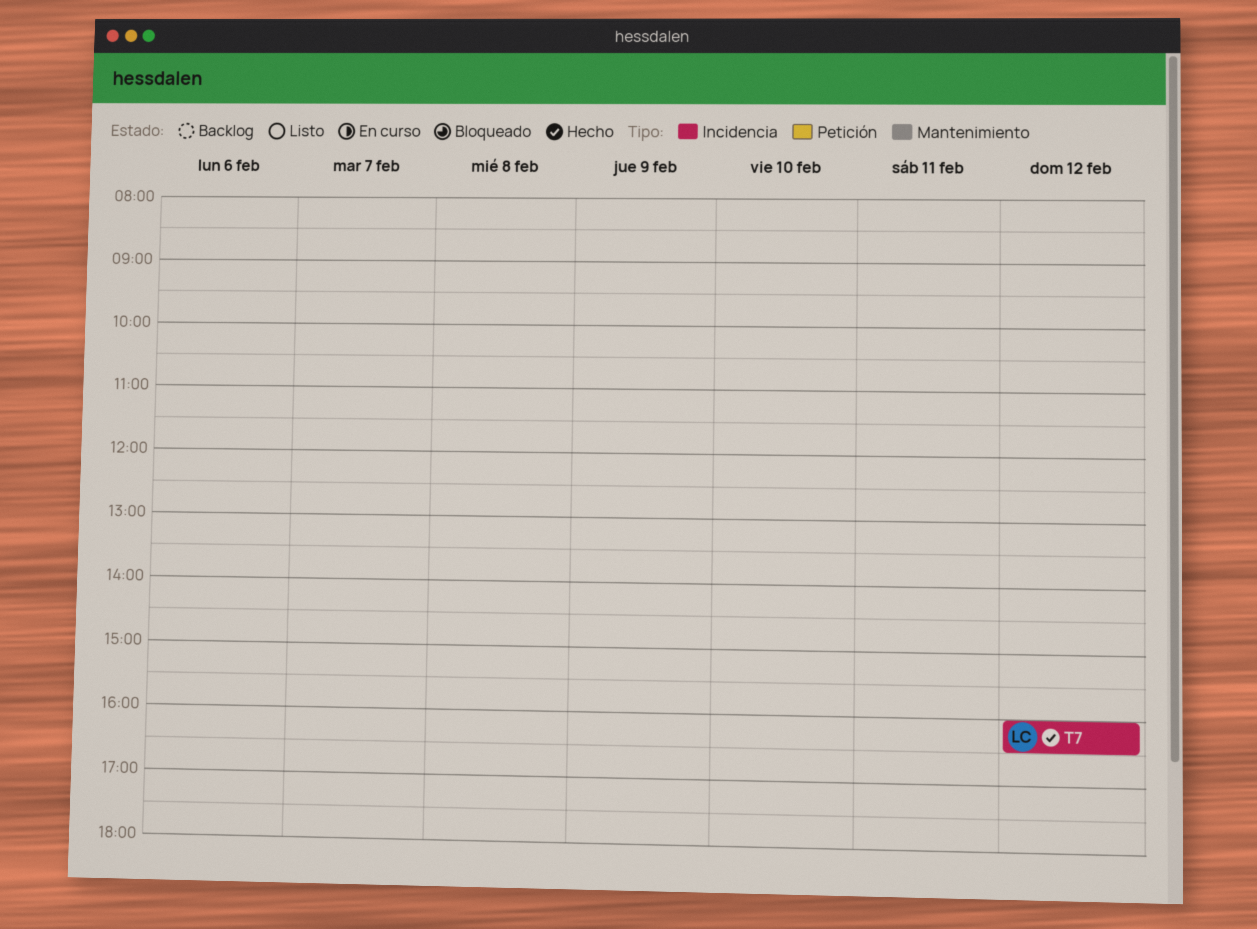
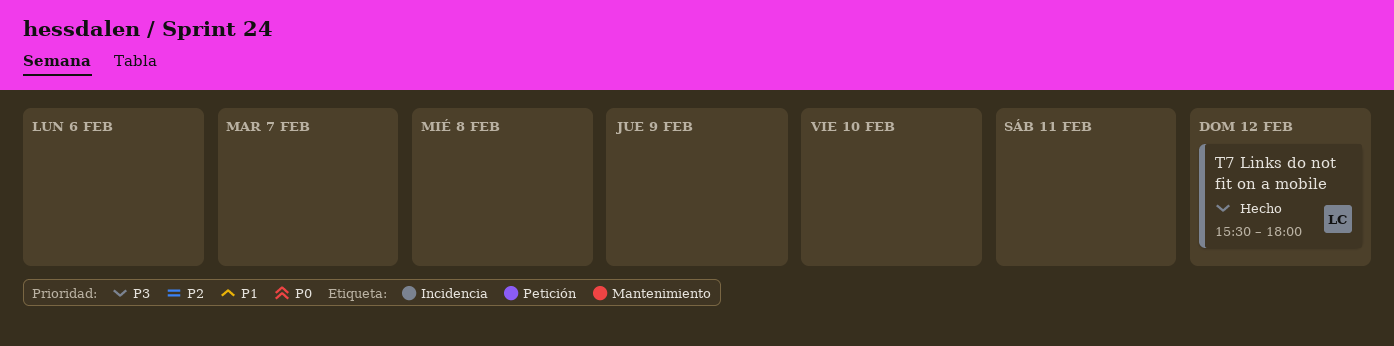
T7, begins: 16:00 -> 15:30
T7, ends: 16:30 -> 18:00

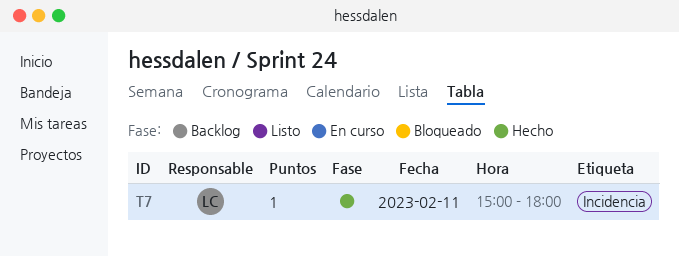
T7, day: Feb 12 -> Feb 11
T7, begins: 15:30 -> 15:00

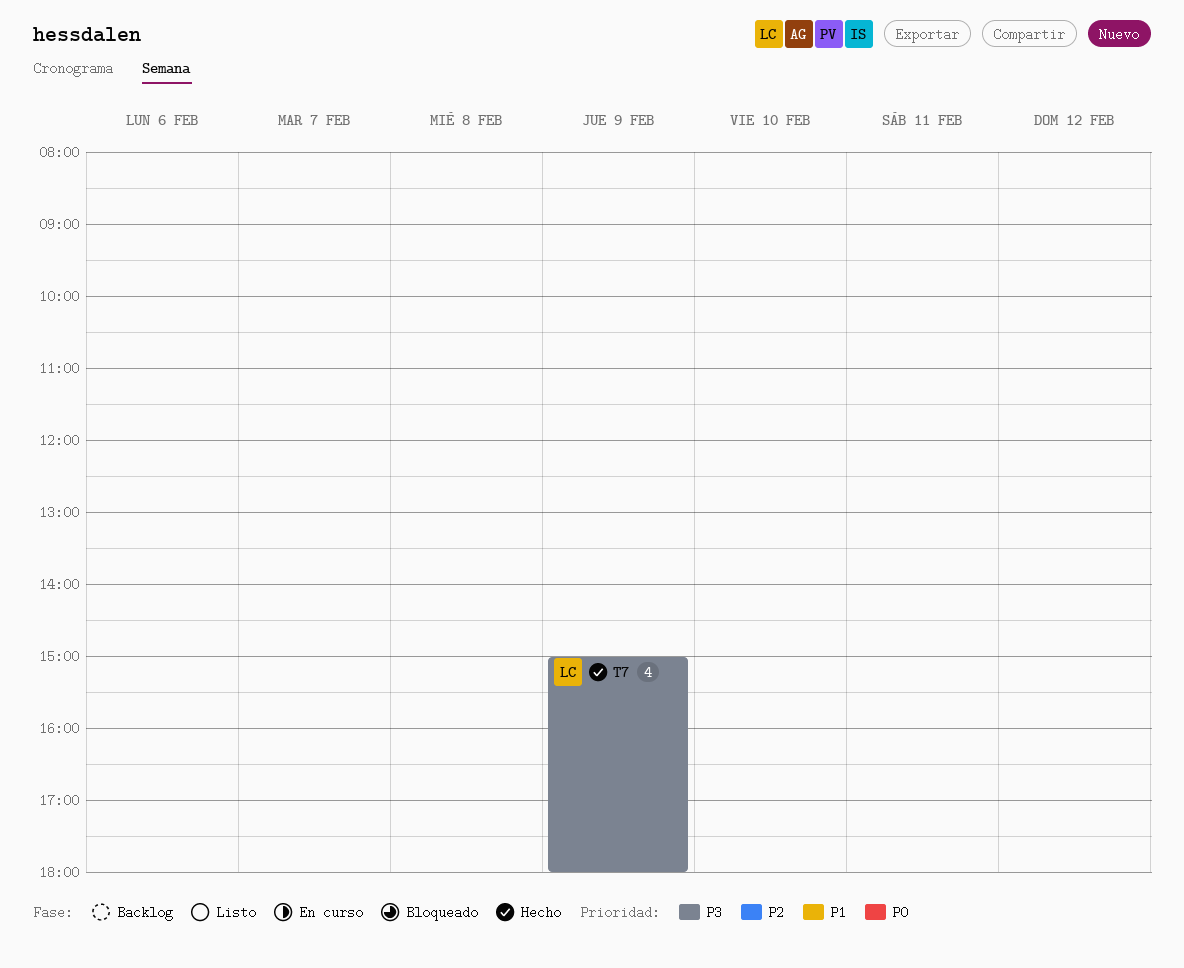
T7, estimate: 1 -> 4
T7, day: Feb 11 -> Feb 9

